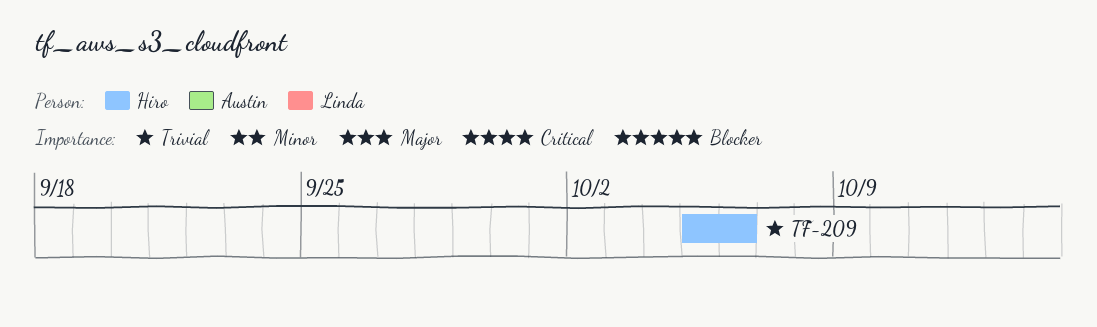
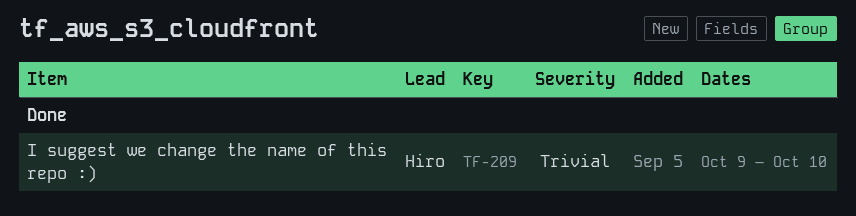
TF-209, start: Oct 5 -> Oct 9
TF-209, due: Oct 6 -> Oct 10

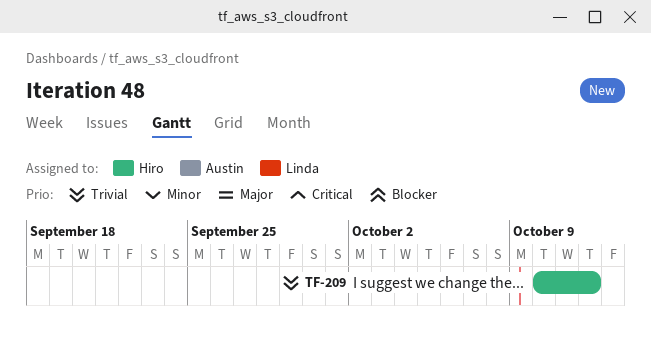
TF-209, start: Oct 9 -> Oct 10
TF-209, due: Oct 10 -> Oct 12

